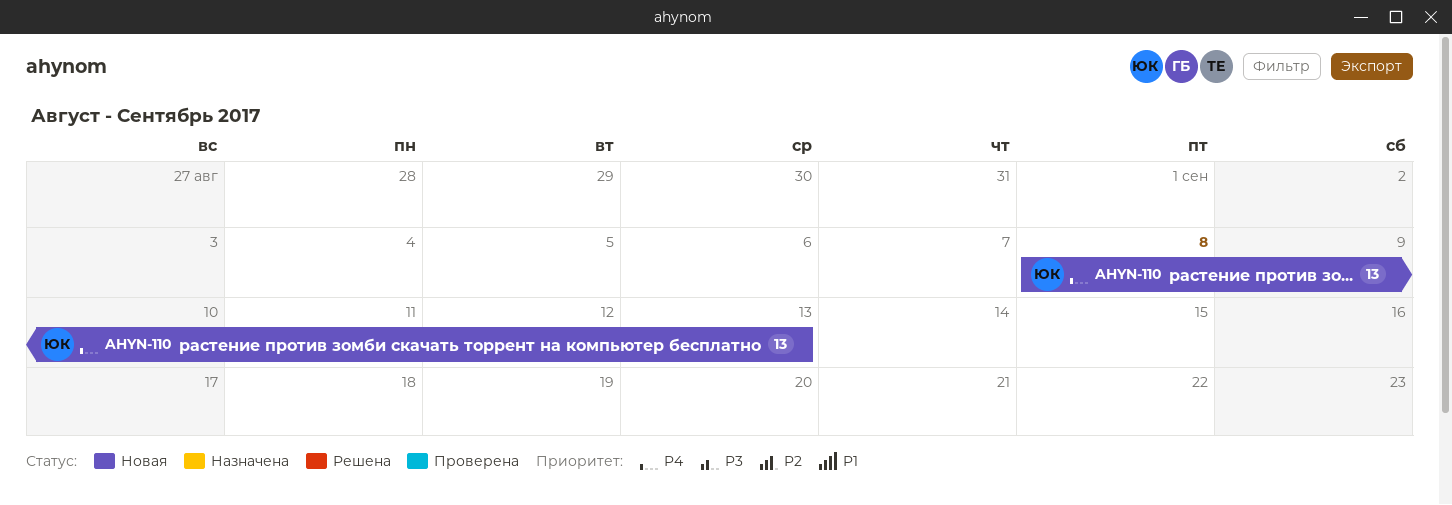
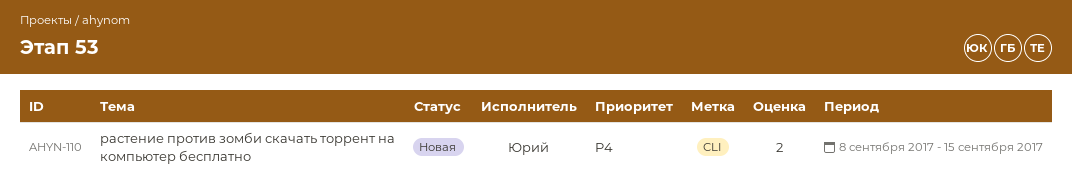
AHYN-110, estimate: 13 -> 2
AHYN-110, due: Sep 13 -> Sep 15

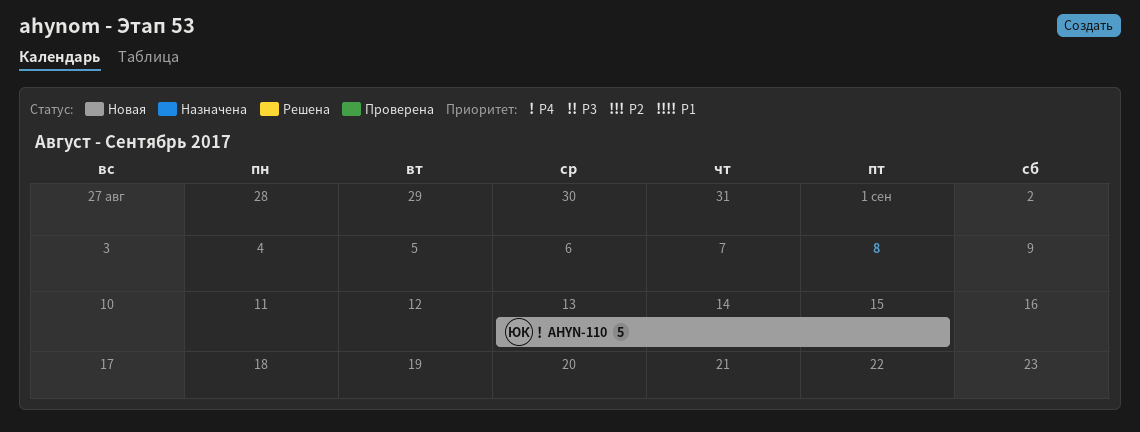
AHYN-110, estimate: 2 -> 5
AHYN-110, start: Sep 8 -> Sep 13

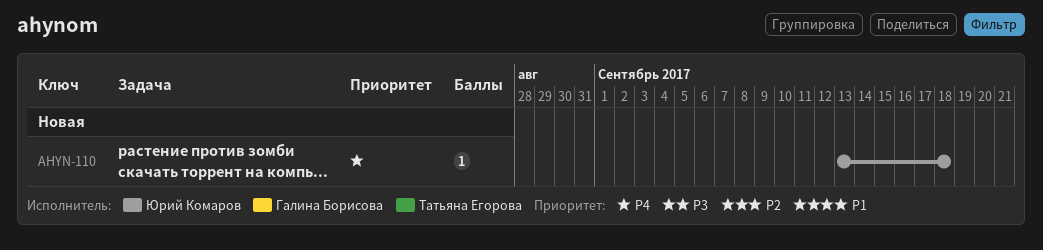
AHYN-110, estimate: 5 -> 1
AHYN-110, due: Sep 15 -> Sep 18

